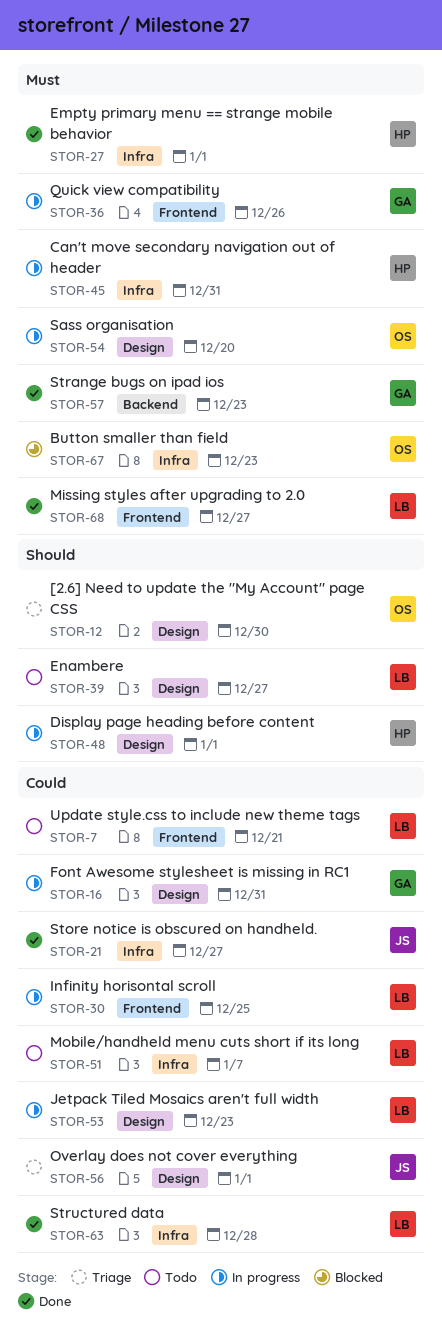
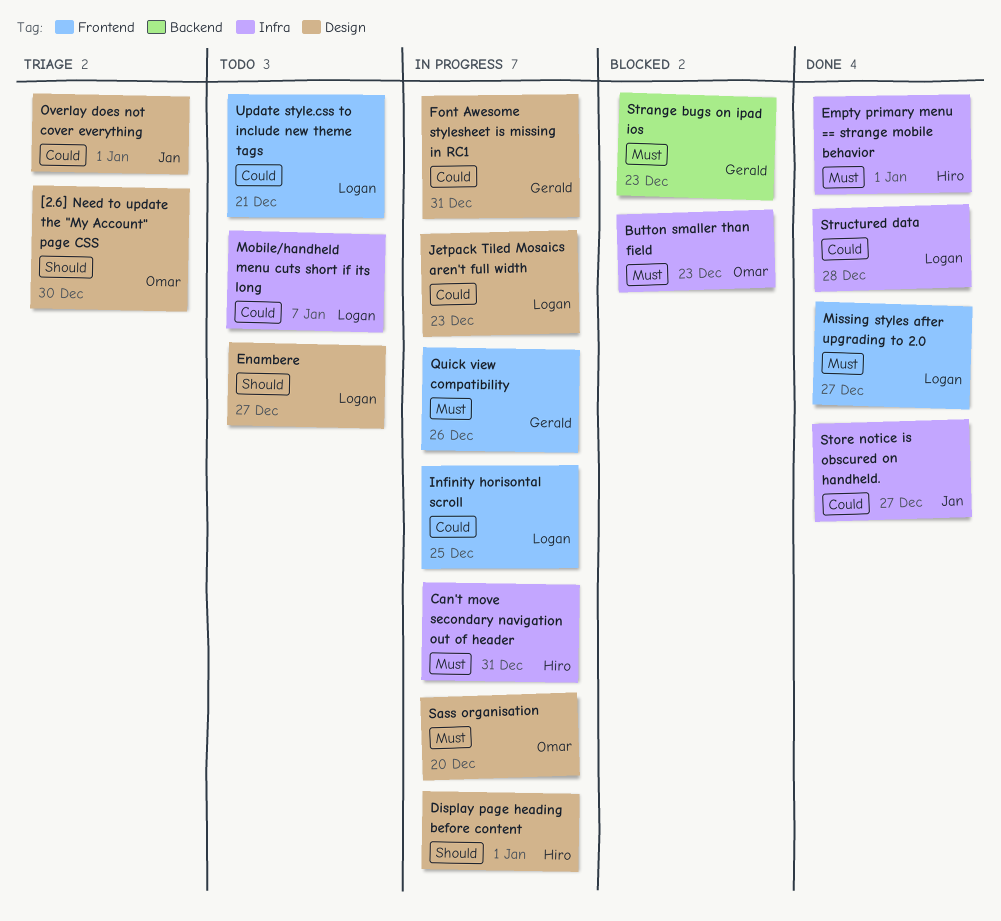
Strange bugs on ipad ios, status: Done -> Blocked

